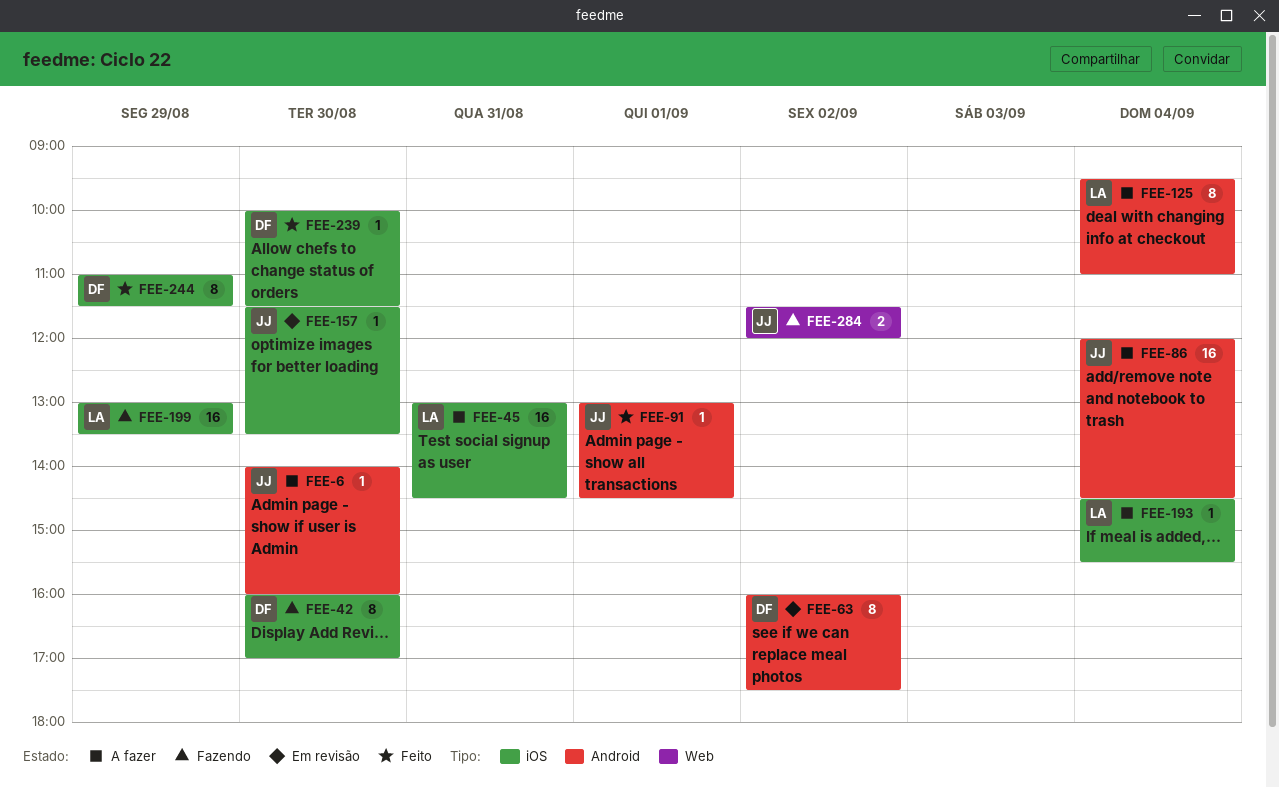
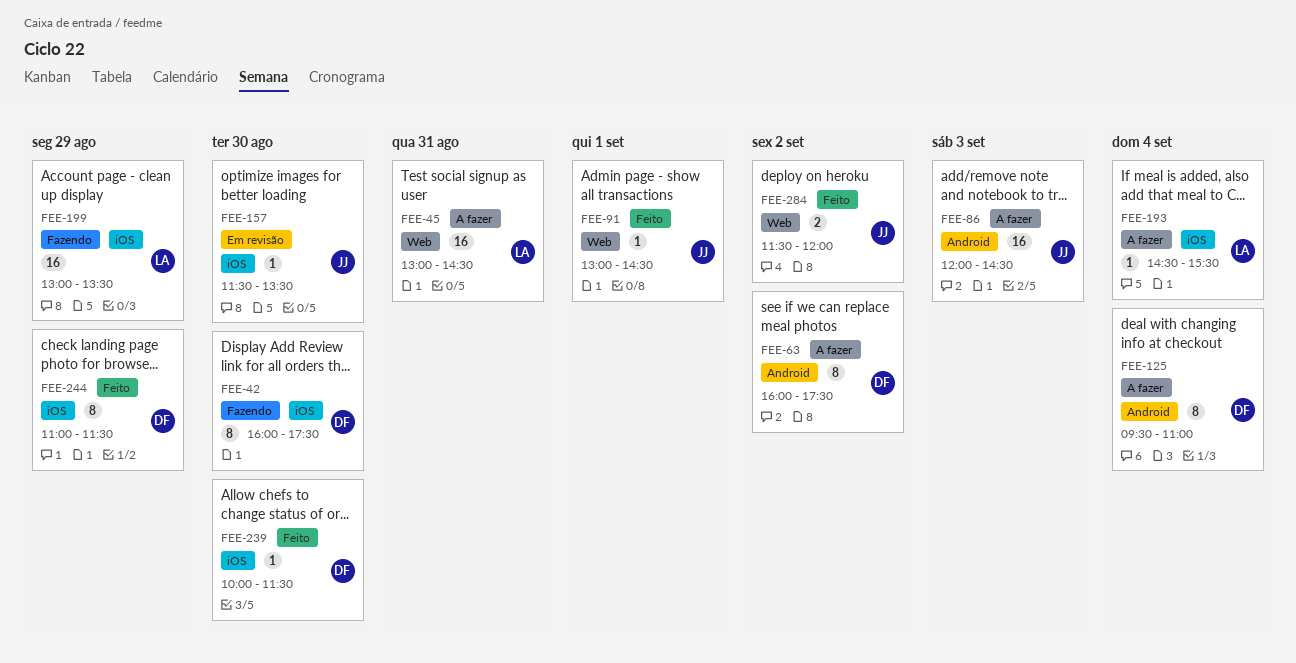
FEE-6: present -> none
FEE-42, ends: 17:00 -> 17:30
FEE-45, label: iOS -> Web
FEE-63, status: Em revisão -> A fazer
FEE-86, day: Sep 4 -> Sep 3
FEE-91, label: Android -> Web
FEE-125, owner: LA -> DF
FEE-284, status: Fazendo -> Feito

